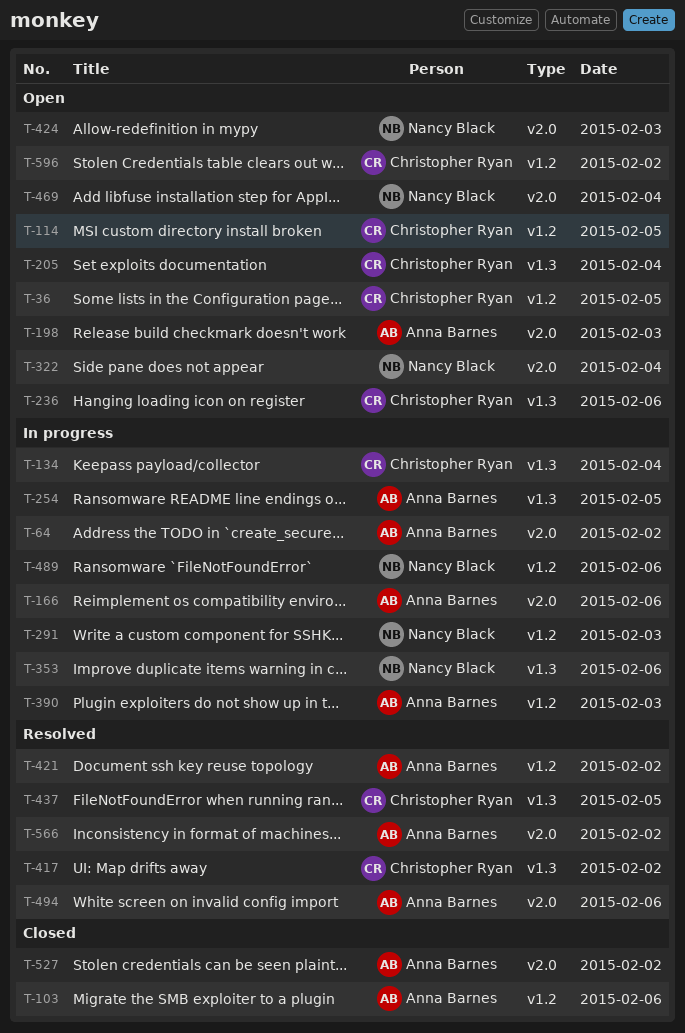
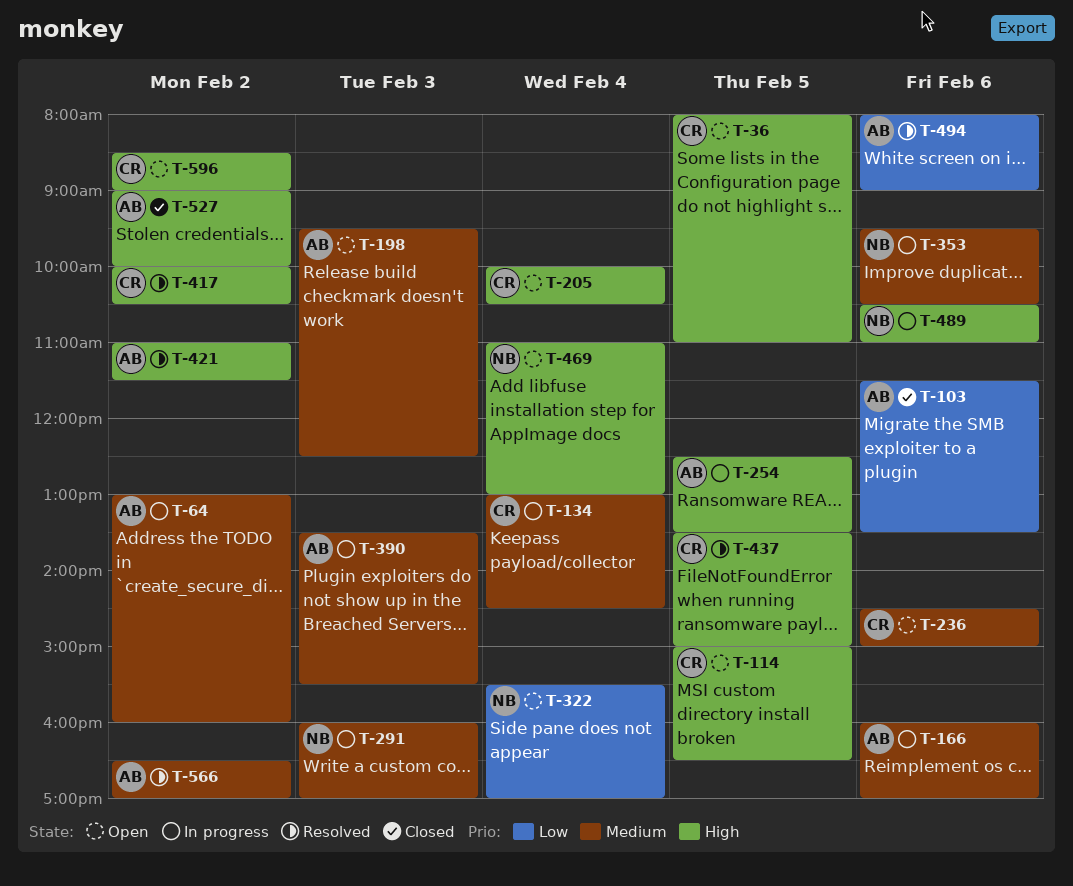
T-424: present -> none

